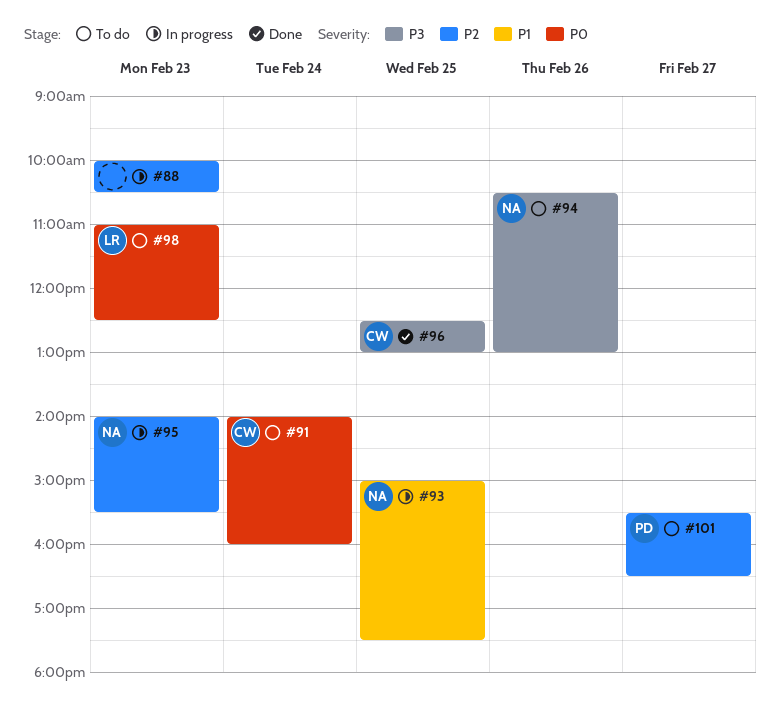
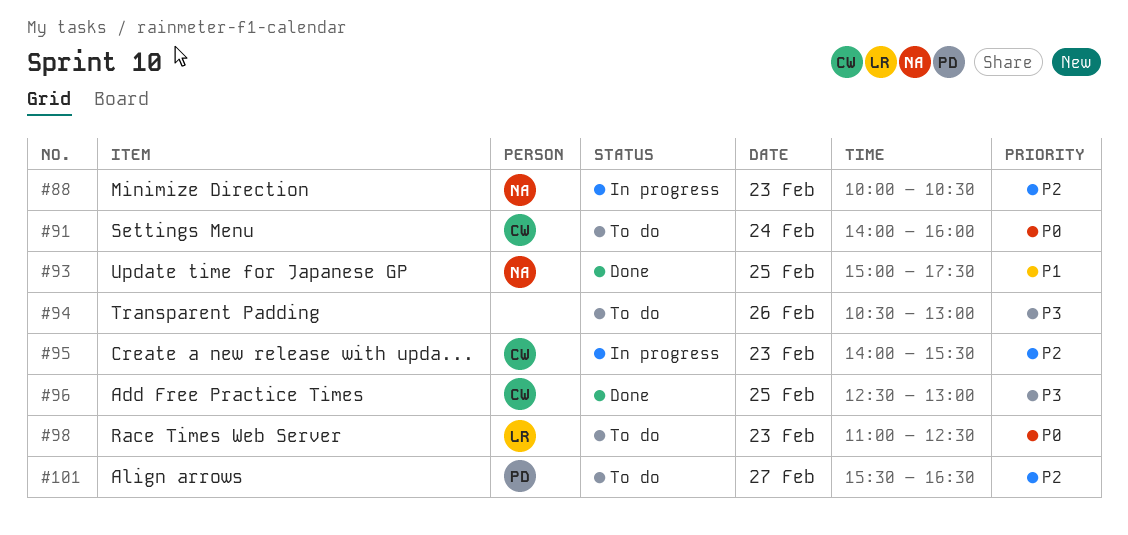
#88, owner: none -> NA
#93, status: In progress -> Done
#94, owner: NA -> none
#95, owner: NA -> CW

